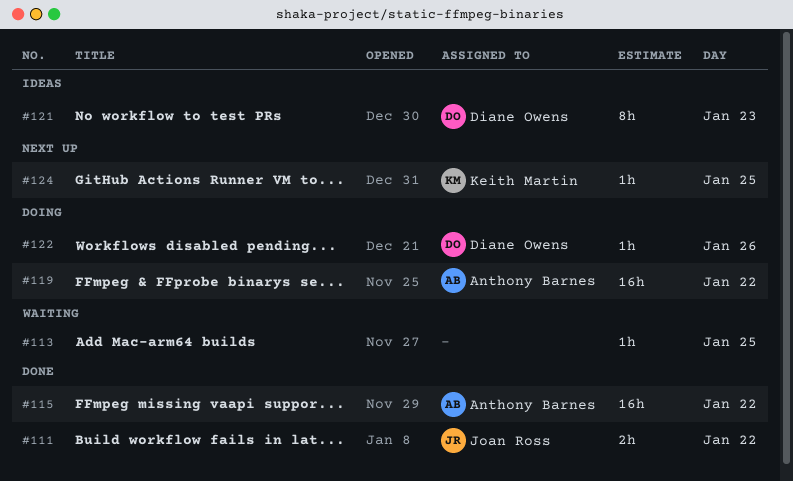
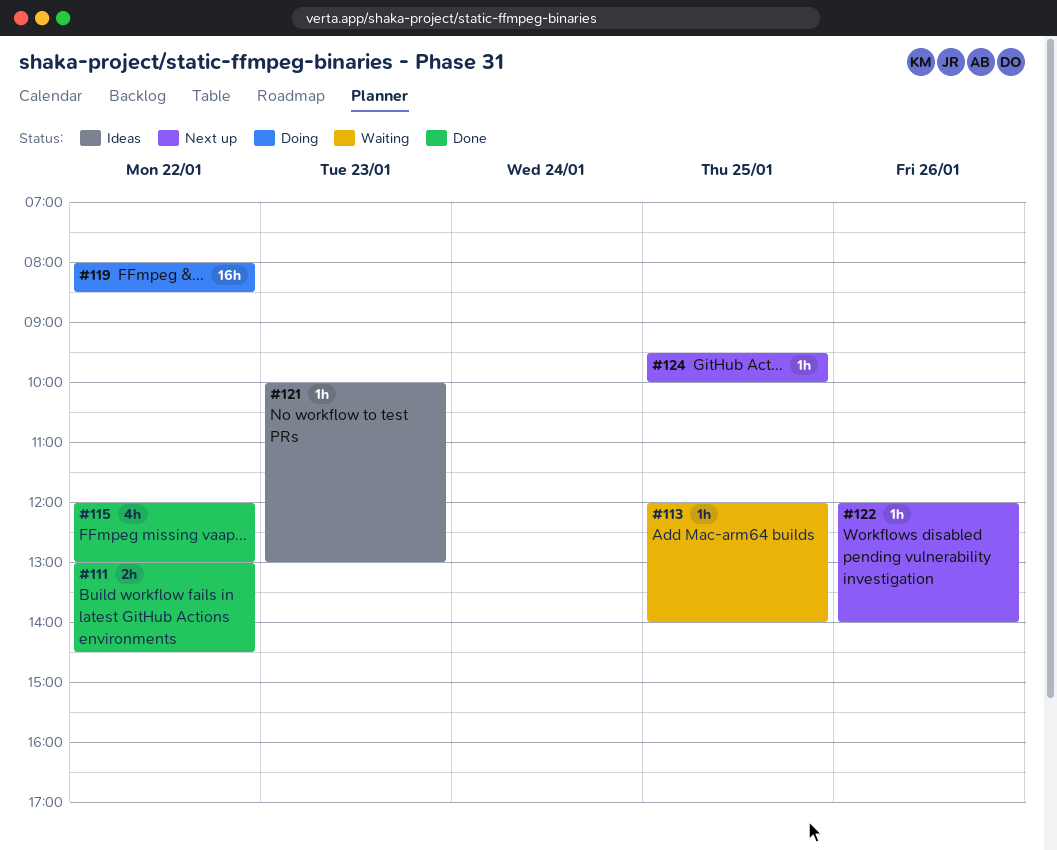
#115, estimate: 16h -> 4h
#121, estimate: 8h -> 1h
#122, status: Doing -> Next up

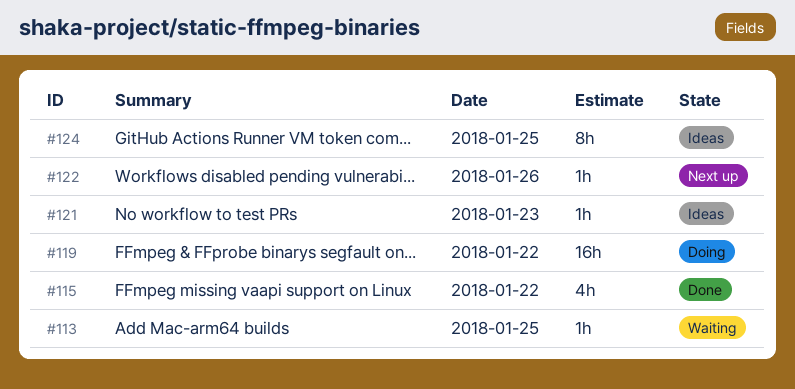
#111: present -> none
#124, status: Next up -> Ideas
#124, estimate: 1h -> 8h

